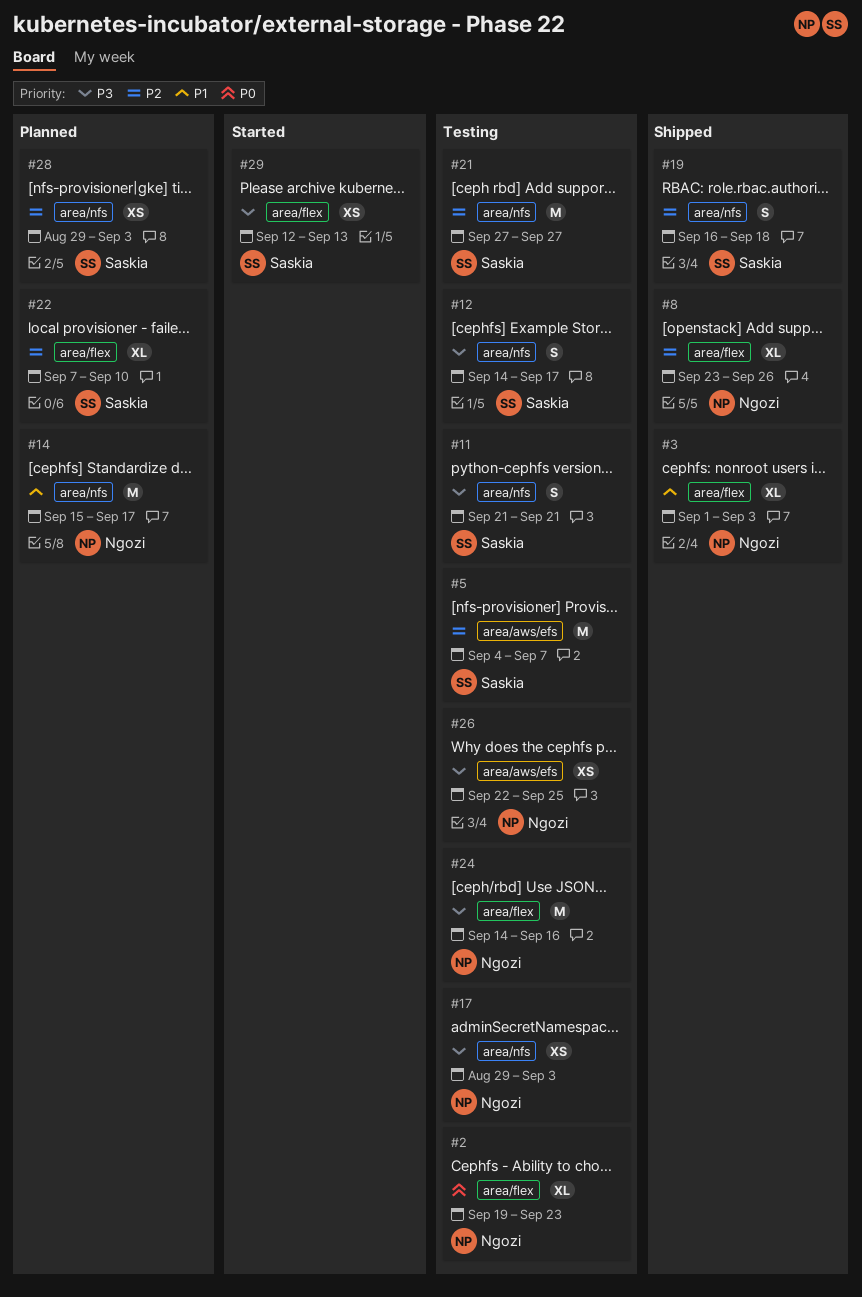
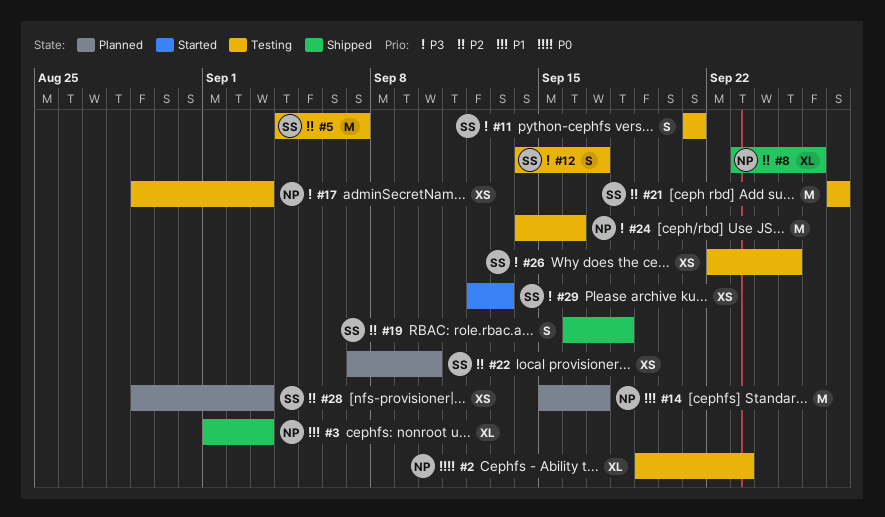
#22, estimate: XL -> XS
#26, owner: Ngozi -> Saskia

